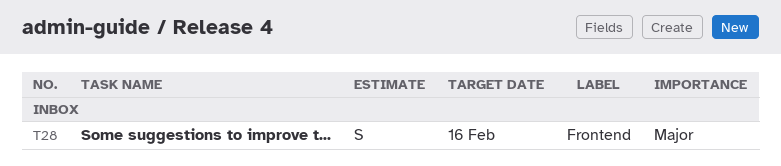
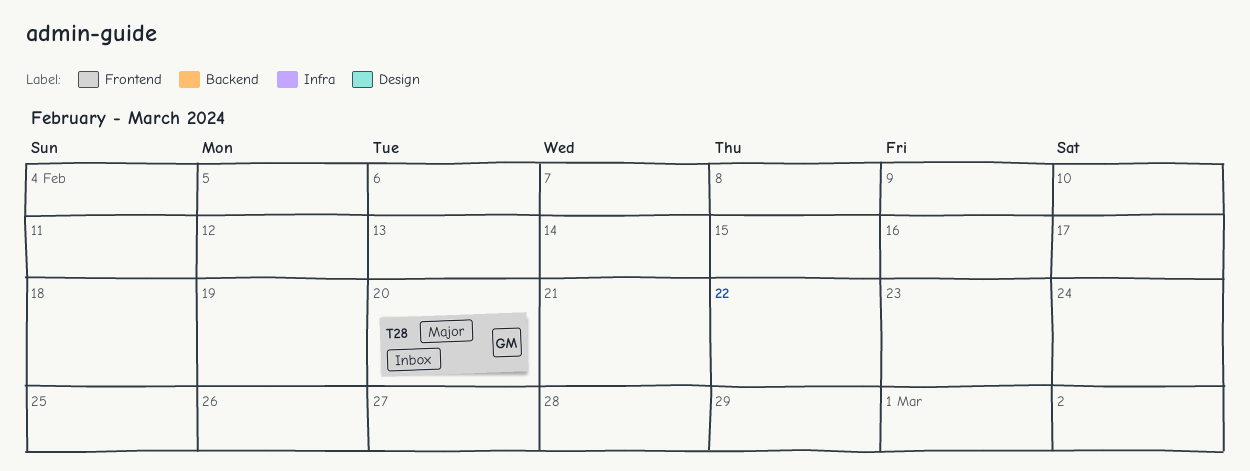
T28, due: Feb 16 -> Feb 20

